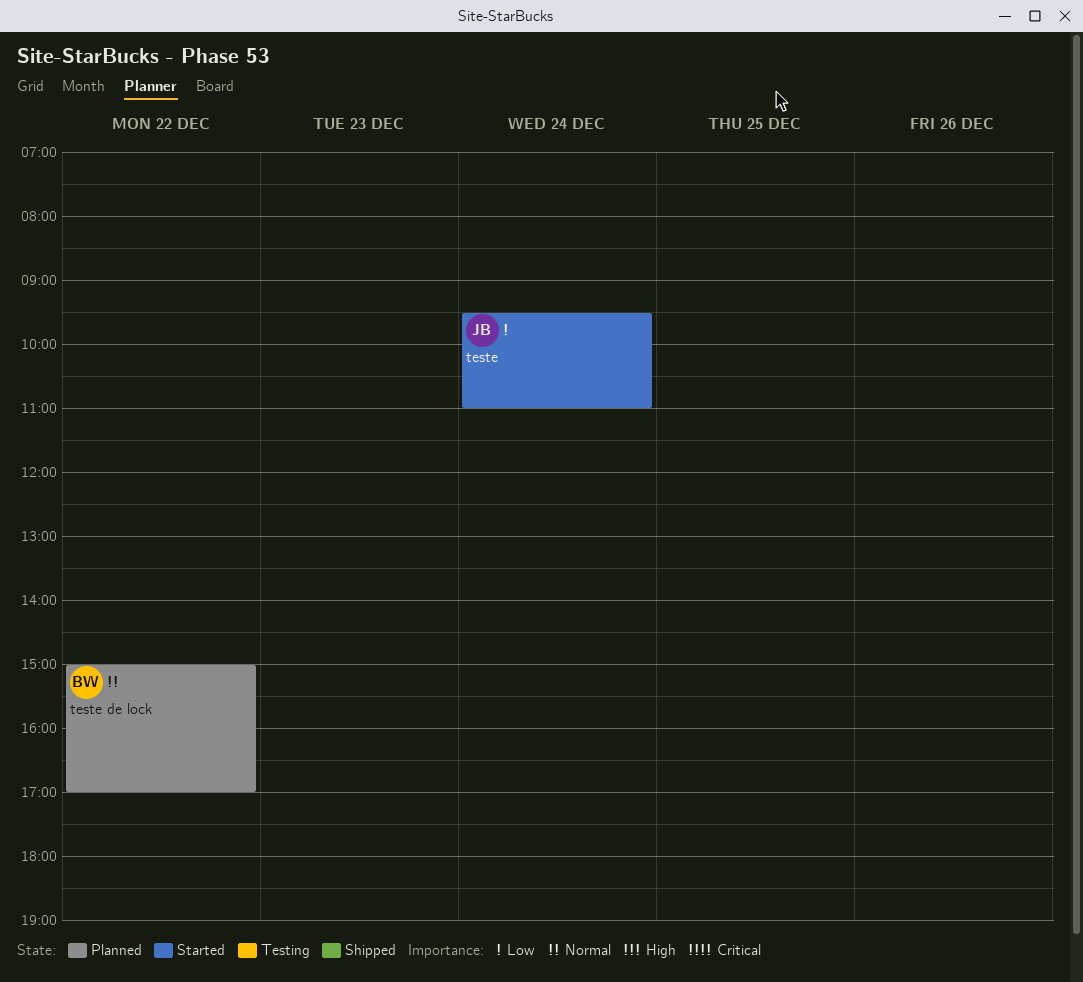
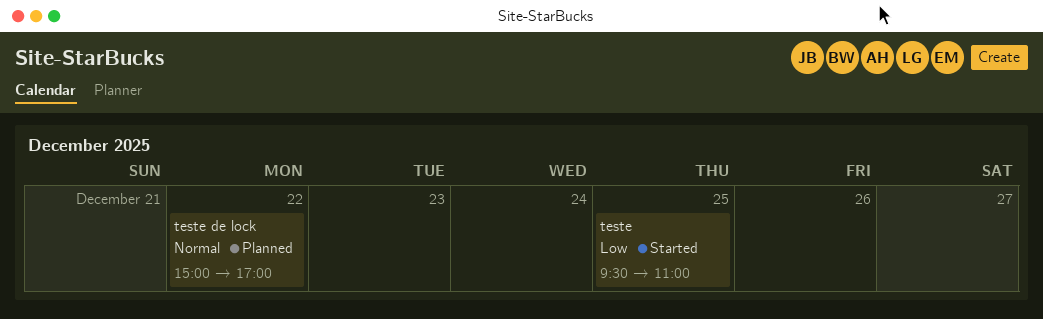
teste, day: Dec 24 -> Dec 25

